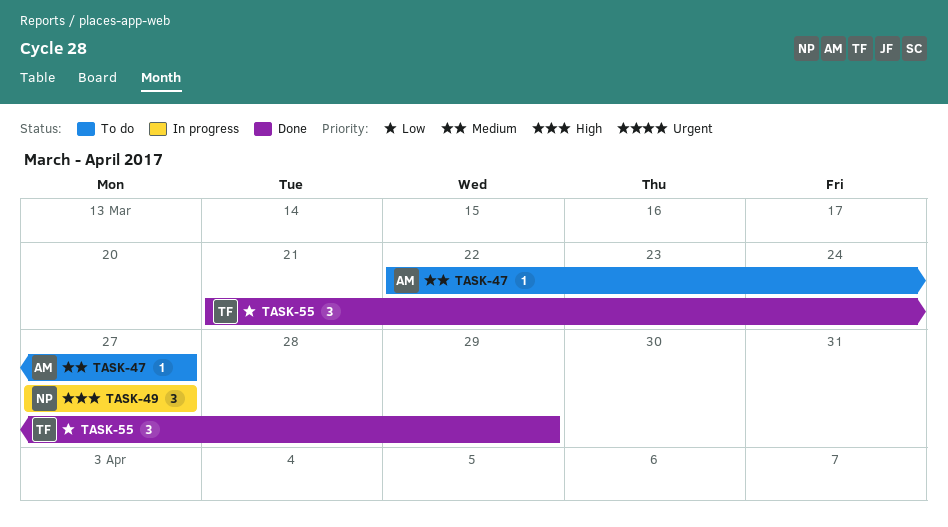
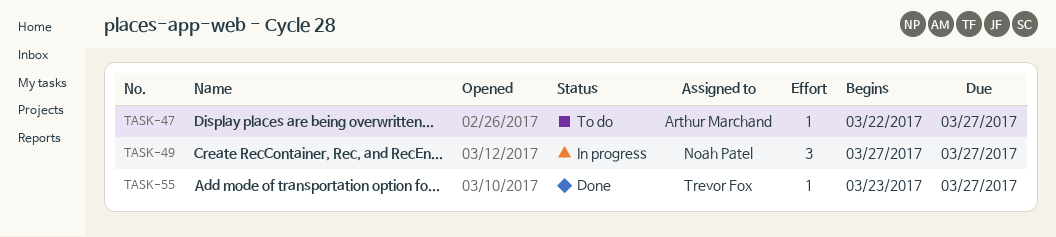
TASK-55, estimate: 3 -> 1
TASK-55, start: Mar 21 -> Mar 23
TASK-55, due: Mar 29 -> Mar 27

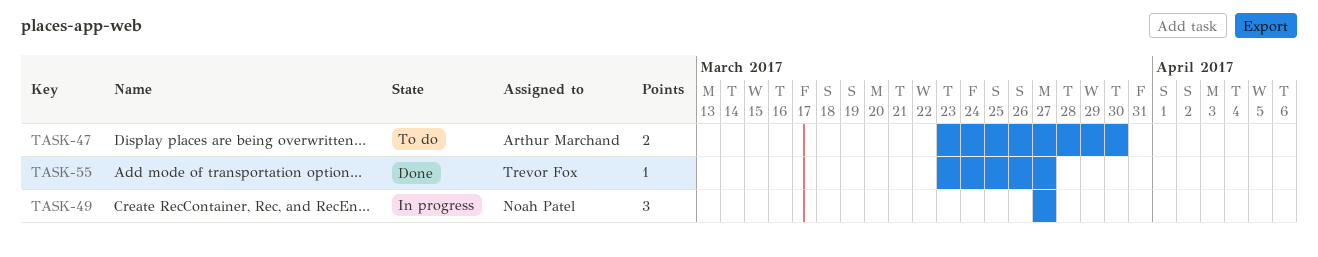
TASK-47, estimate: 1 -> 2
TASK-47, start: Mar 22 -> Mar 23
TASK-47, due: Mar 27 -> Mar 30

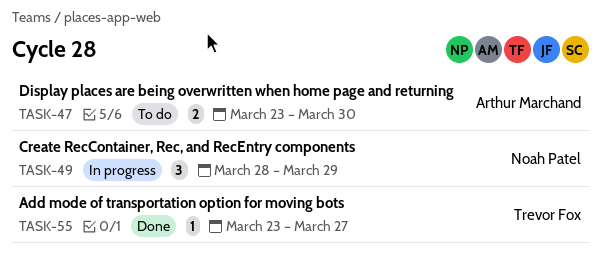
TASK-49, start: Mar 27 -> Mar 28
TASK-49, due: Mar 27 -> Mar 29

